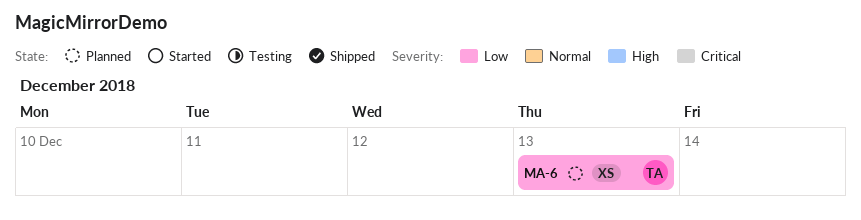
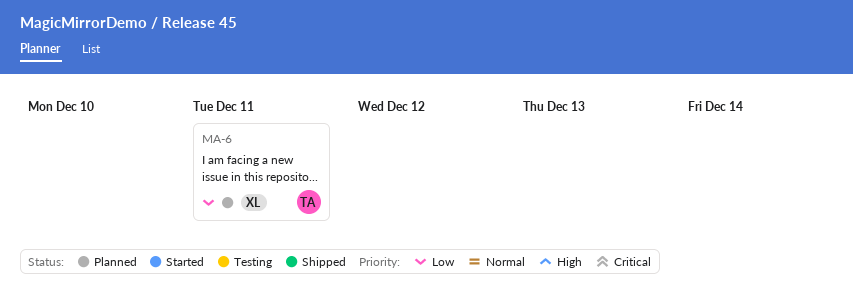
MA-6, estimate: XS -> XL
MA-6, due: Dec 13 -> Dec 11

